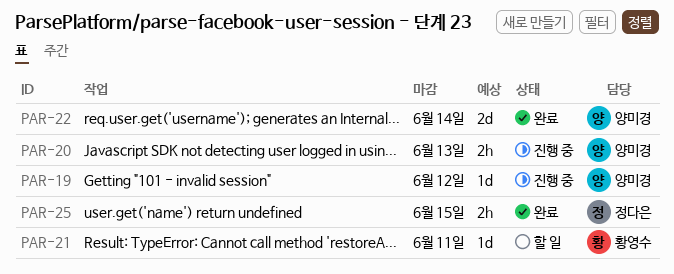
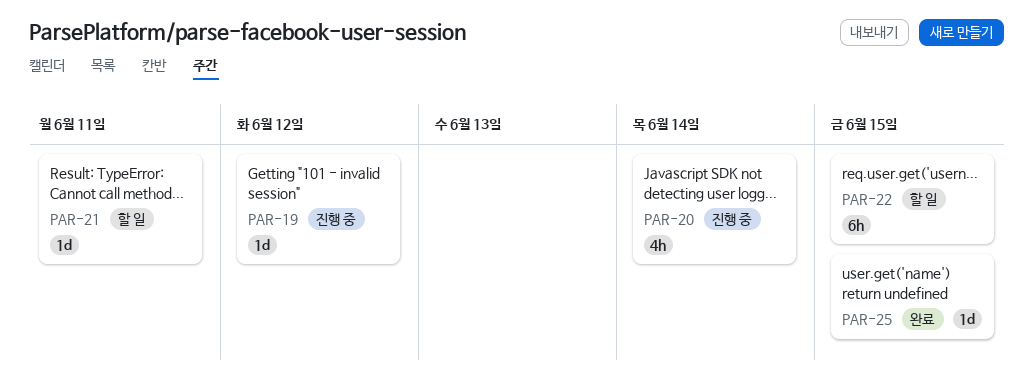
PAR-20, estimate: 2h -> 4h
PAR-20, due: Jun 13 -> Jun 14
PAR-22, status: 완료 -> 할 일
PAR-22, estimate: 2d -> 6h
PAR-22, due: Jun 14 -> Jun 15
PAR-25, estimate: 2h -> 1d

